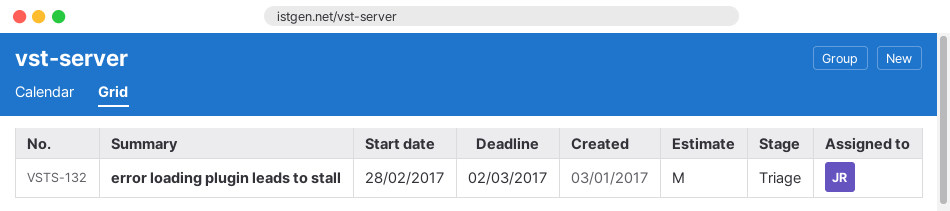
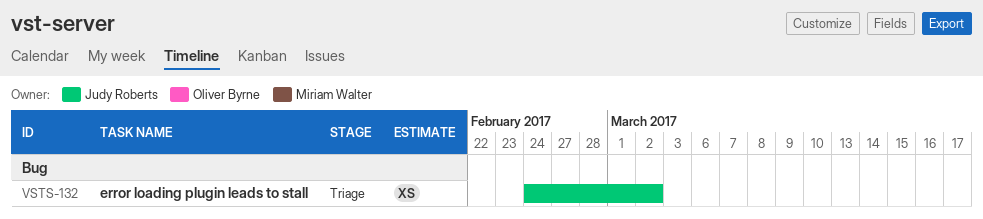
VSTS-132, estimate: M -> XS
VSTS-132, start: Feb 28 -> Feb 24

